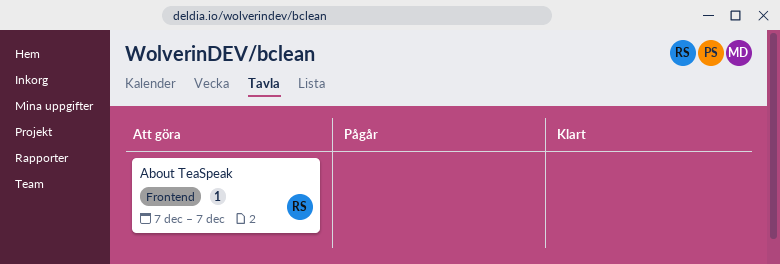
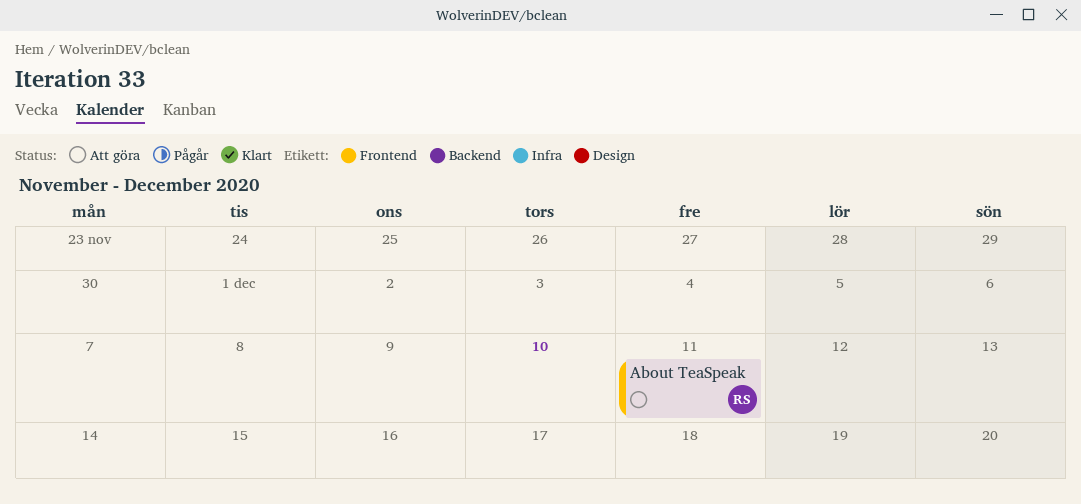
About TeaSpeak, due: Dec 7 -> Dec 11

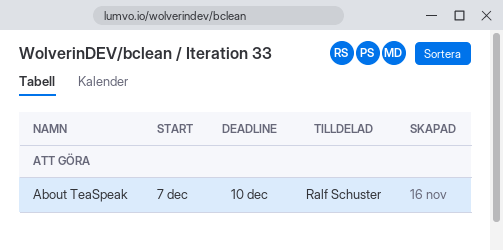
About TeaSpeak, due: Dec 11 -> Dec 10

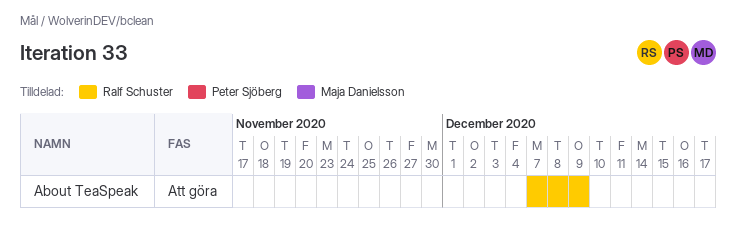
About TeaSpeak, due: Dec 10 -> Dec 9

